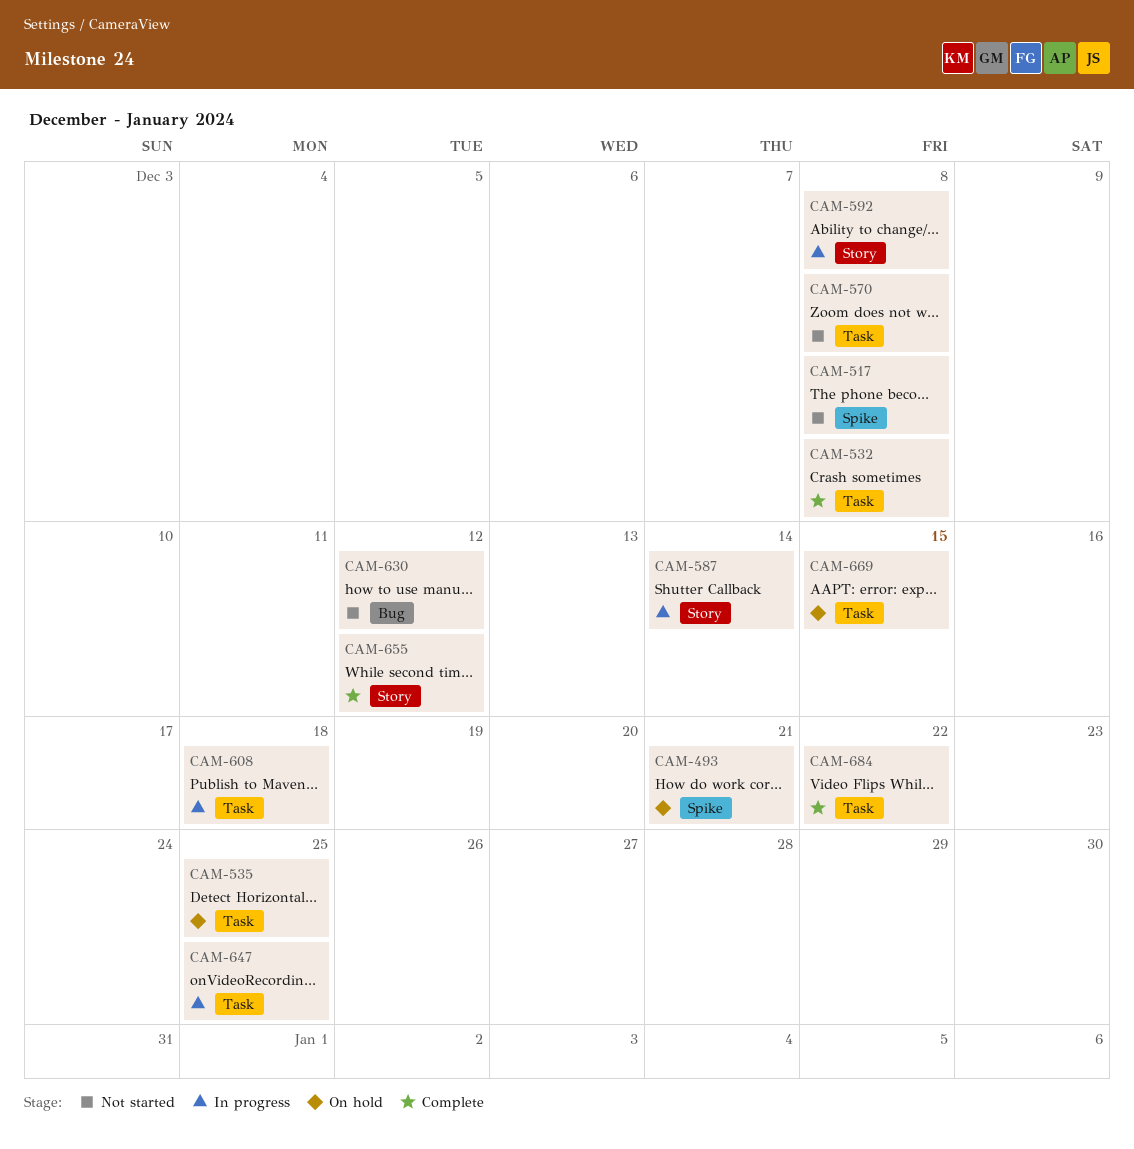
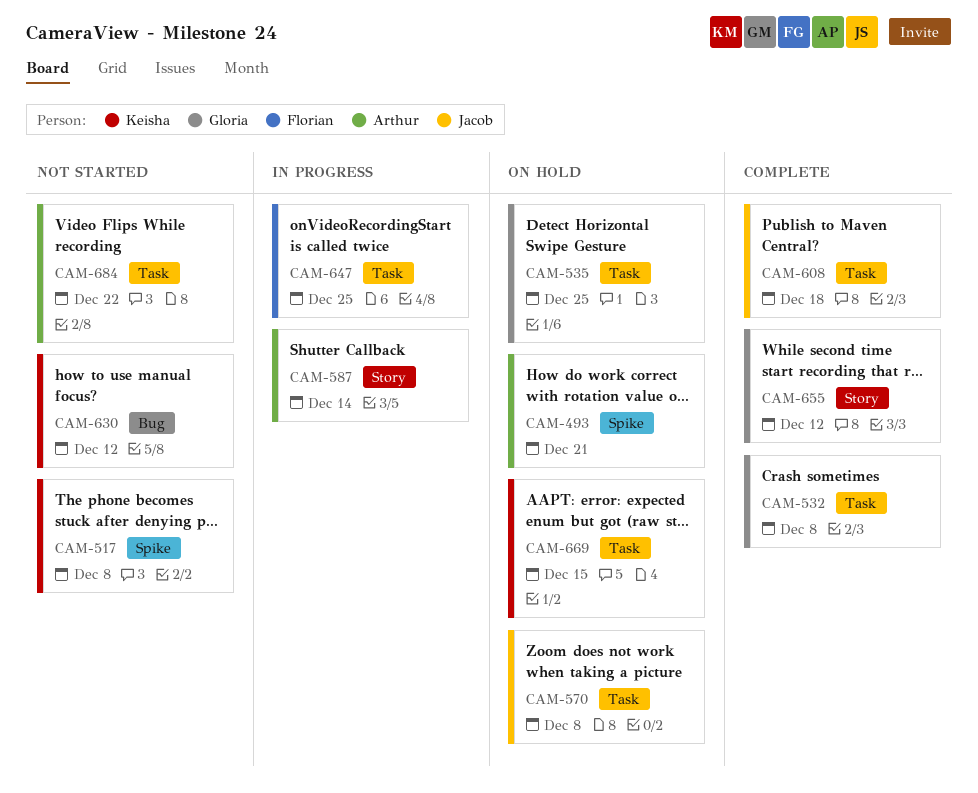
CAM-570, status: Not started -> On hold
CAM-592: present -> none
CAM-608, status: In progress -> Complete
CAM-684, status: Complete -> Not started

